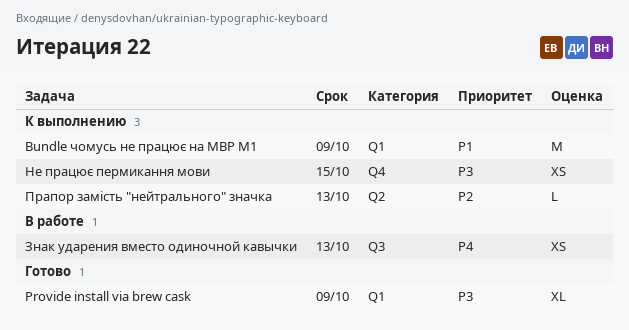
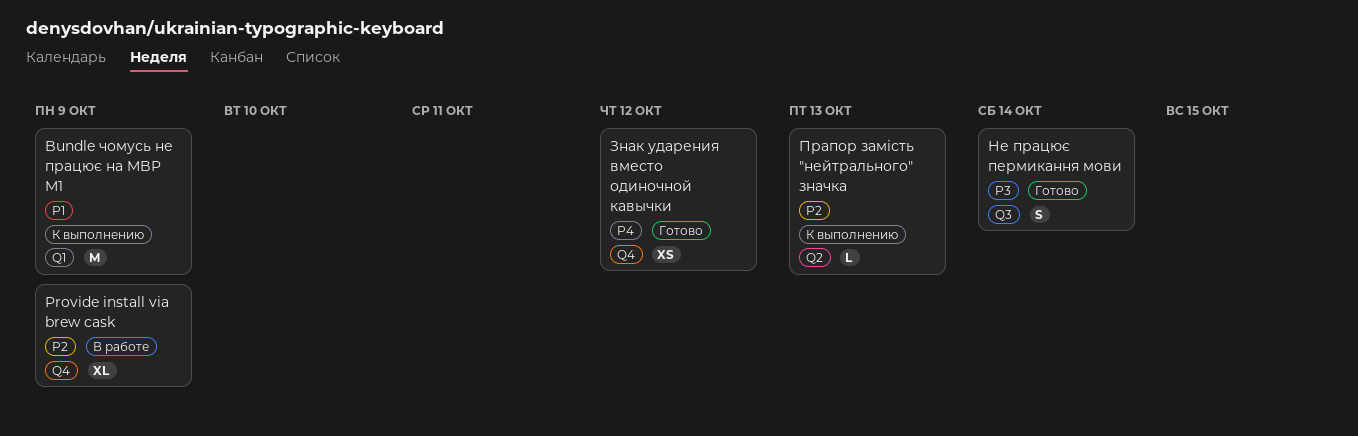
Provide install via brew cask, status: Готово -> В работе
Provide install via brew cask, priority: P3 -> P2
Provide install via brew cask, label: Q1 -> Q4
Знак ударения вместо одиночной кавычки, status: В работе -> Готово
Знак ударения вместо одиночной кавычки, label: Q3 -> Q4
Знак ударения вместо одиночной кавычки, due: Oct 13 -> Oct 12
Не працює пермикання мови, status: К выполнению -> Готово
Не працює пермикання мови, label: Q4 -> Q3
Не працює пермикання мови, estimate: XS -> S
Не працює пермикання мови, due: Oct 15 -> Oct 14

